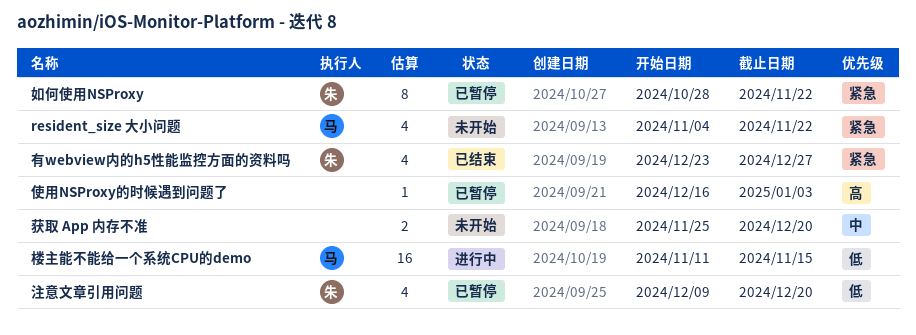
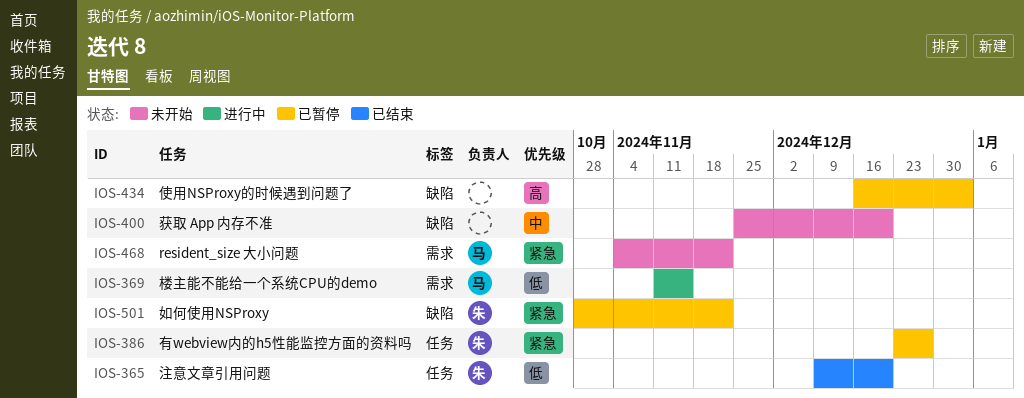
有webview内的h5性能监控方面的资料吗, status: 已结束 -> 已暂停
注意文章引用问题, status: 已暂停 -> 已结束

